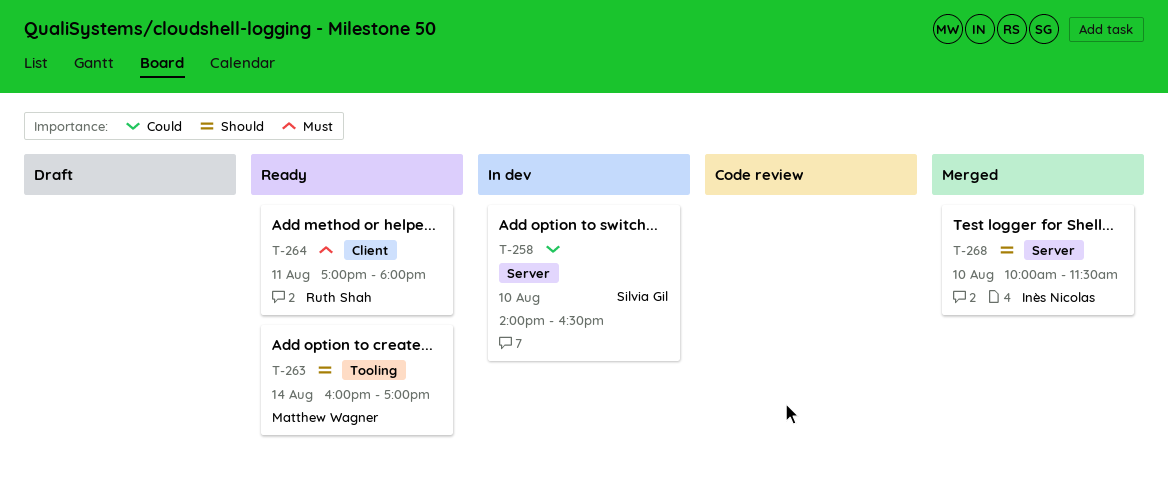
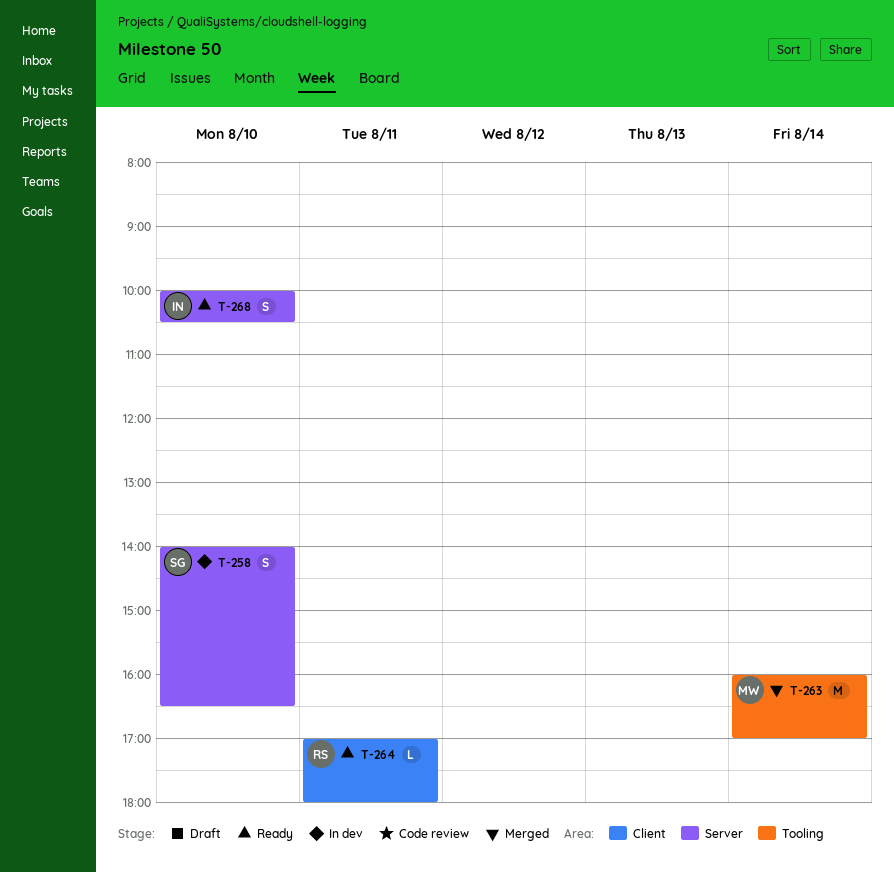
T-263, status: Ready -> Merged
T-268, status: Merged -> Ready
T-268, ends: 11:30 -> 10:30

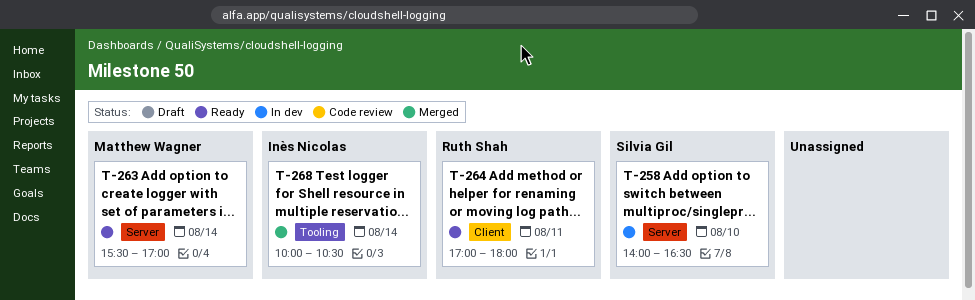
T-263, status: Merged -> Ready
T-263, label: Tooling -> Server
T-263, begins: 16:00 -> 15:30
T-268, status: Ready -> Merged
T-268, label: Server -> Tooling
T-268, day: Aug 10 -> Aug 14

